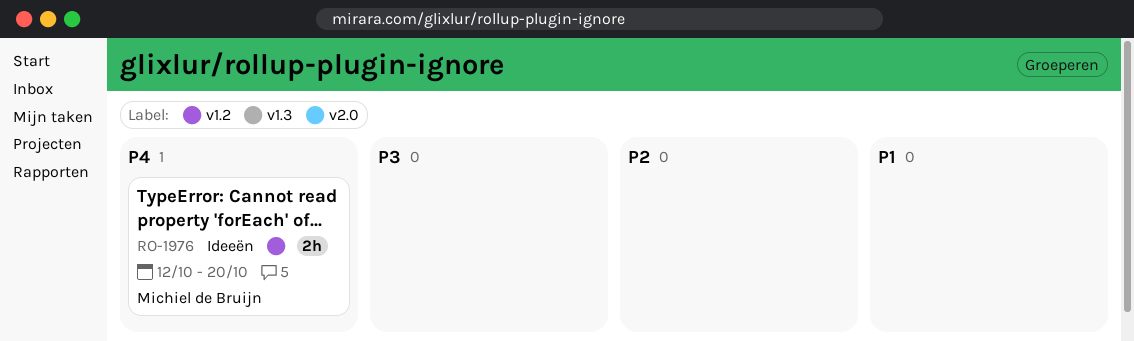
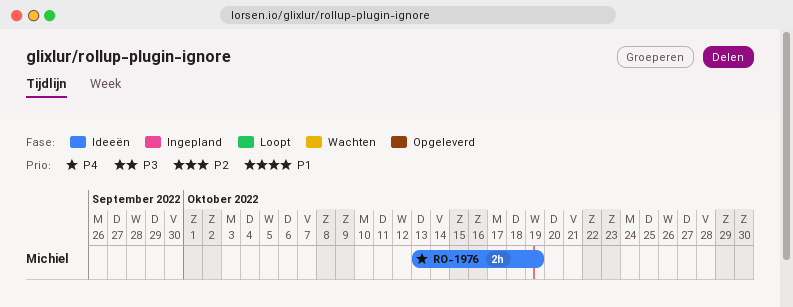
RO-1976, start: Oct 12 -> Oct 13
RO-1976, due: Oct 20 -> Oct 19

